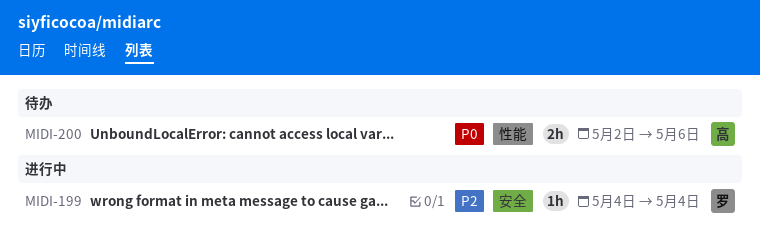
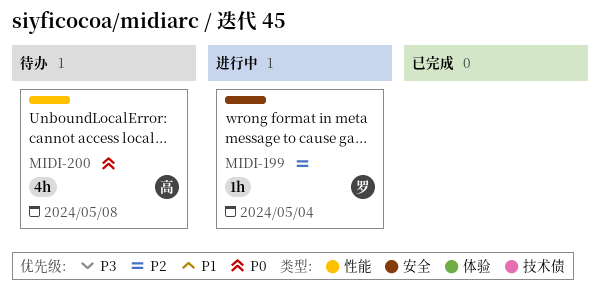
MIDI-200, estimate: 2h -> 4h
MIDI-200, due: May 6 -> May 8

